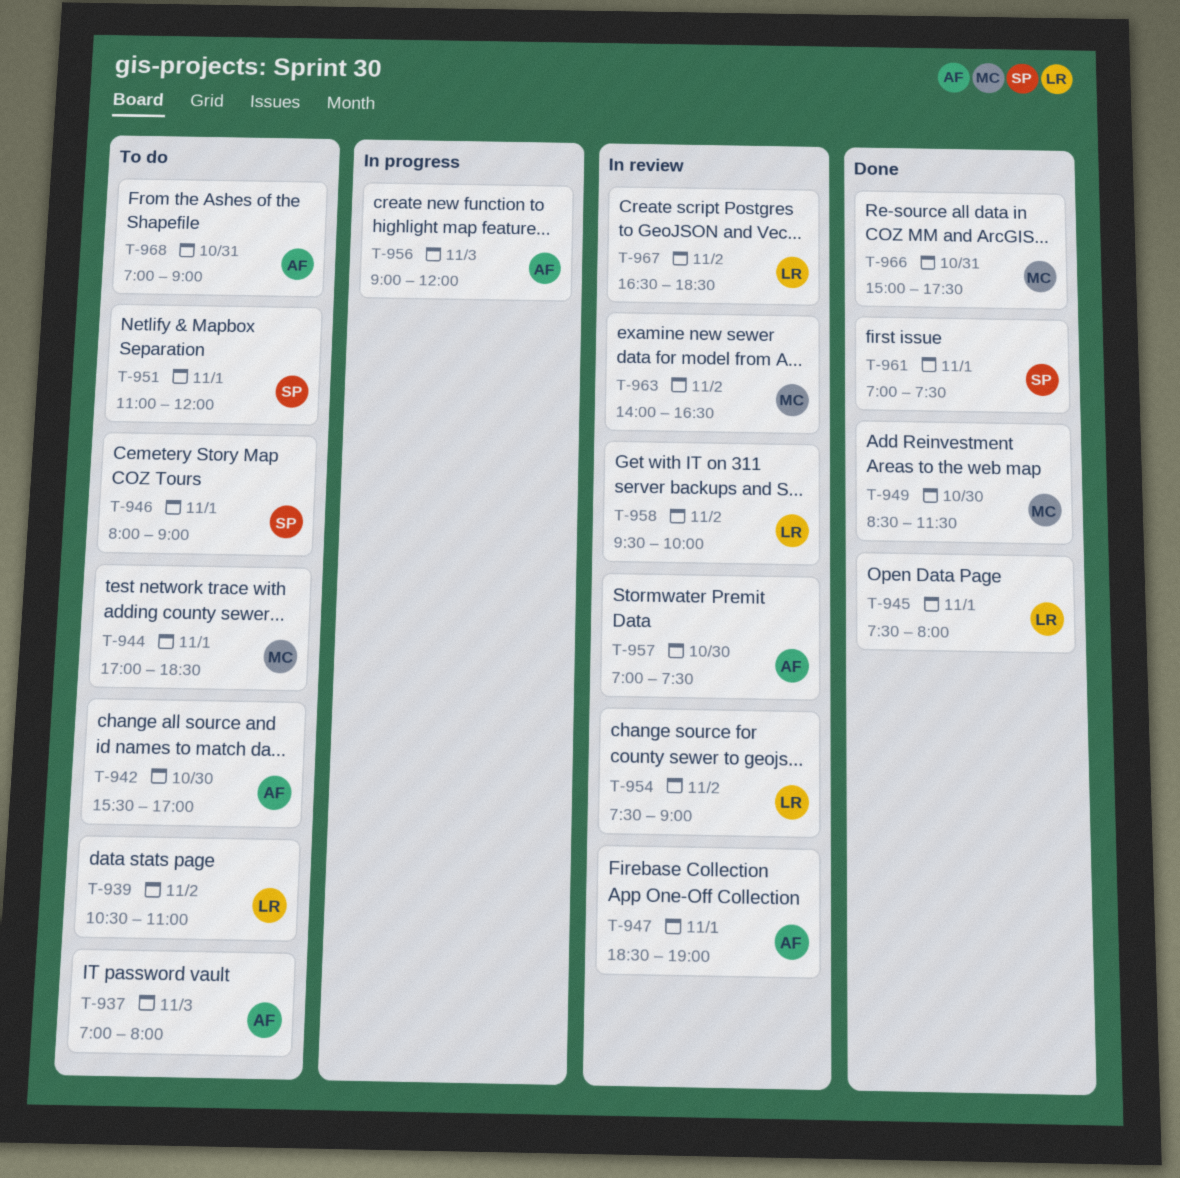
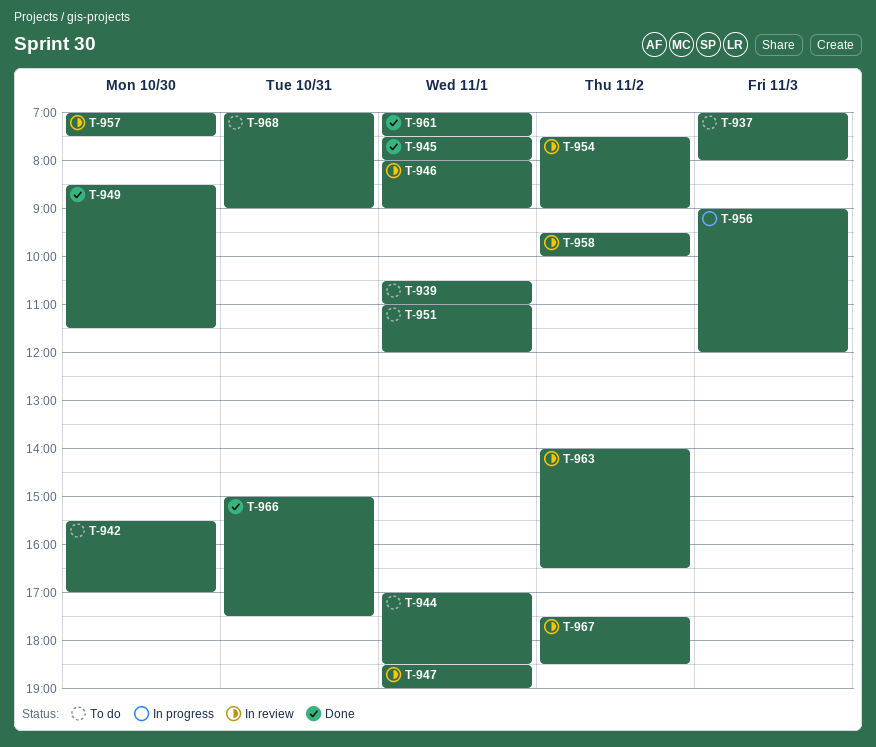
T-939, day: Nov 2 -> Nov 1
T-946, status: To do -> In review
T-967, begins: 16:30 -> 17:30

